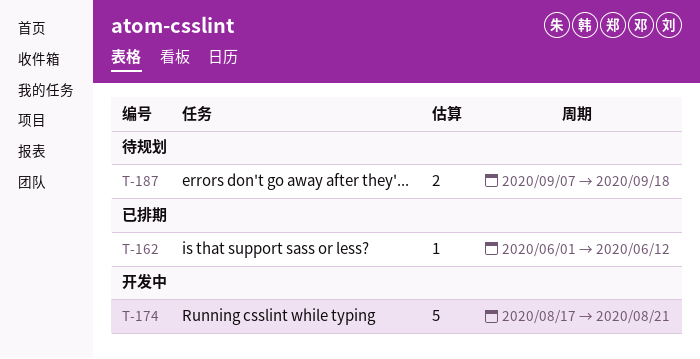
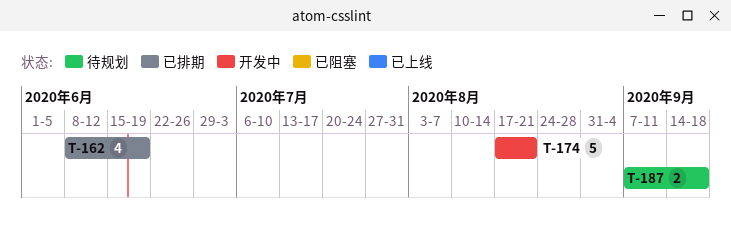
T-162, estimate: 1 -> 4
T-162, start: Jun 1 -> Jun 8
T-162, due: Jun 12 -> Jun 19

